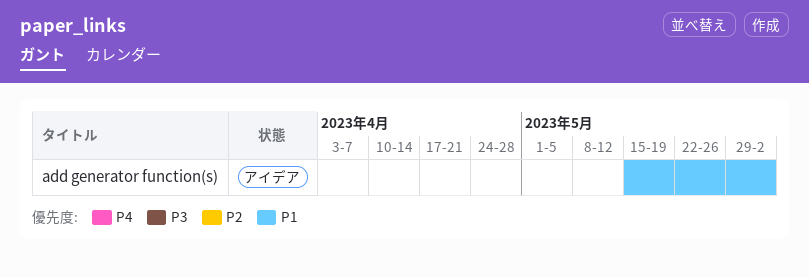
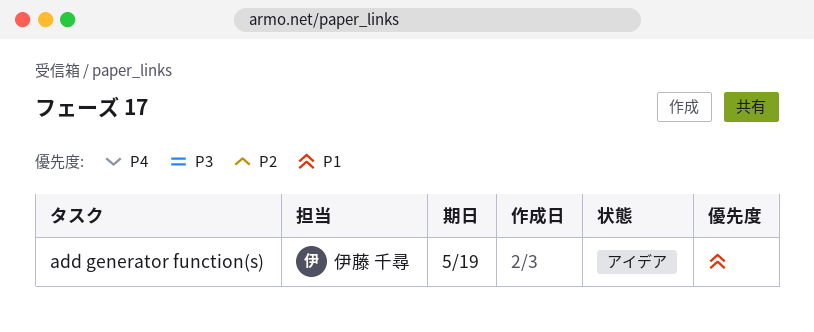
add generator function(s), due: Jun 2 -> May 19

